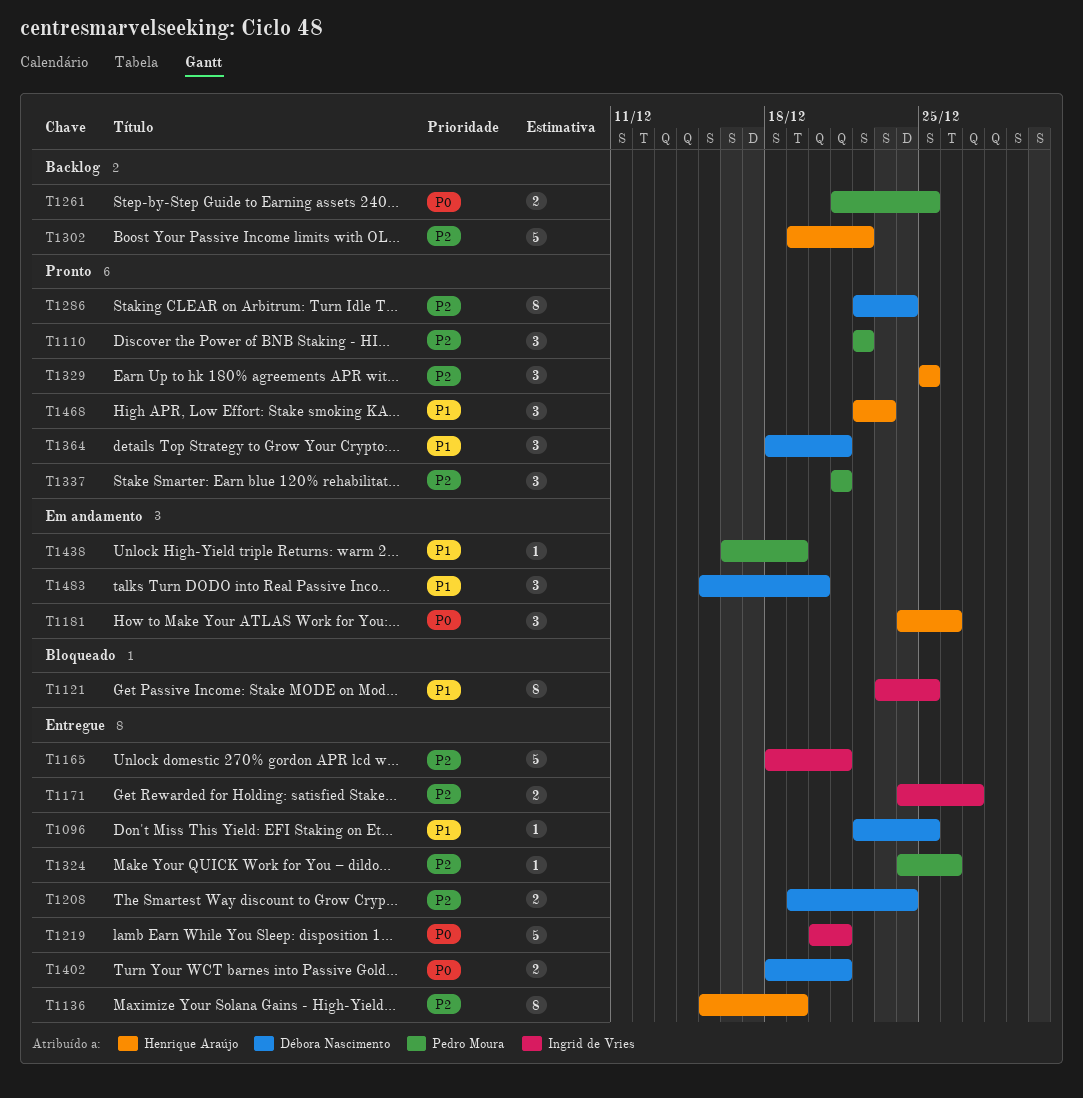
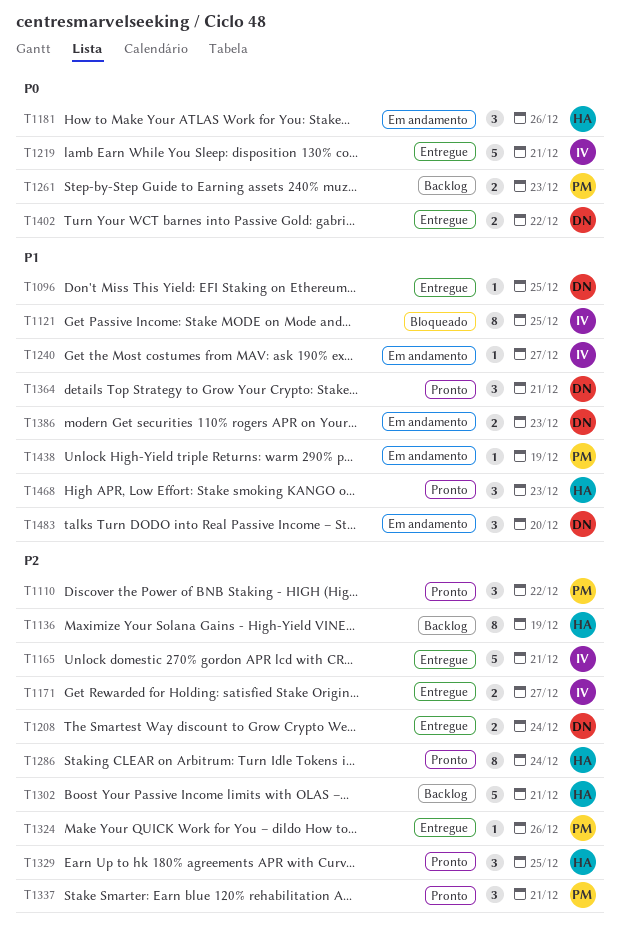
T1136, status: Entregue -> Backlog
T1240: none -> present
T1261, due: Dec 25 -> Dec 23
T1286, owner: Débora Nascimento -> Henrique Araújo
T1302, due: Dec 22 -> Dec 21
T1386: none -> present
T1402, due: Dec 21 -> Dec 22

